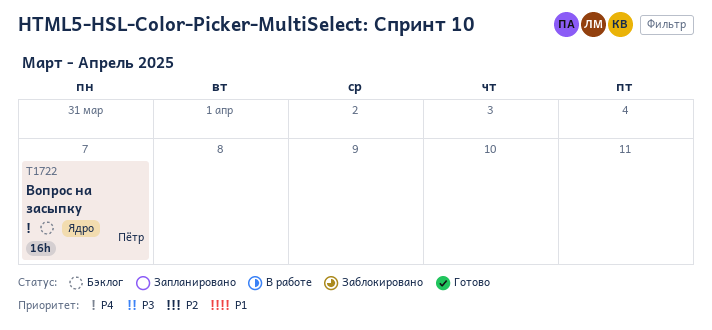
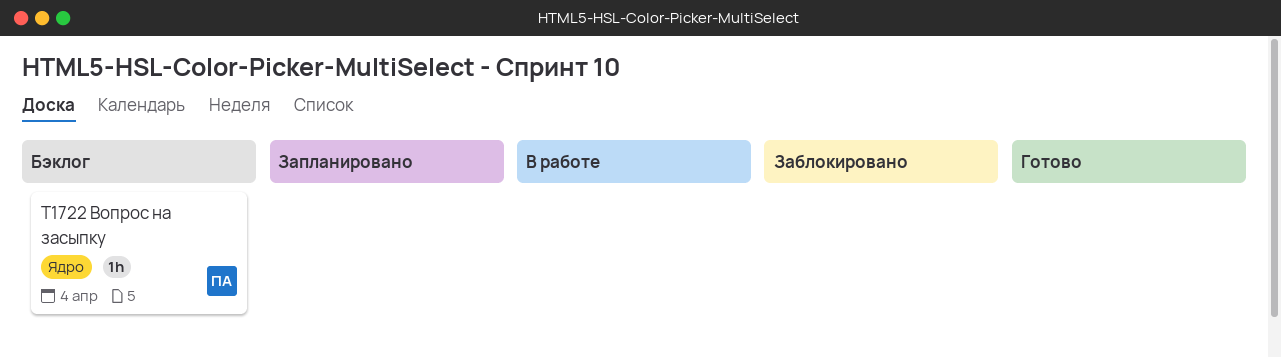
T1722, estimate: 16h -> 1h
T1722, due: Apr 7 -> Apr 4

